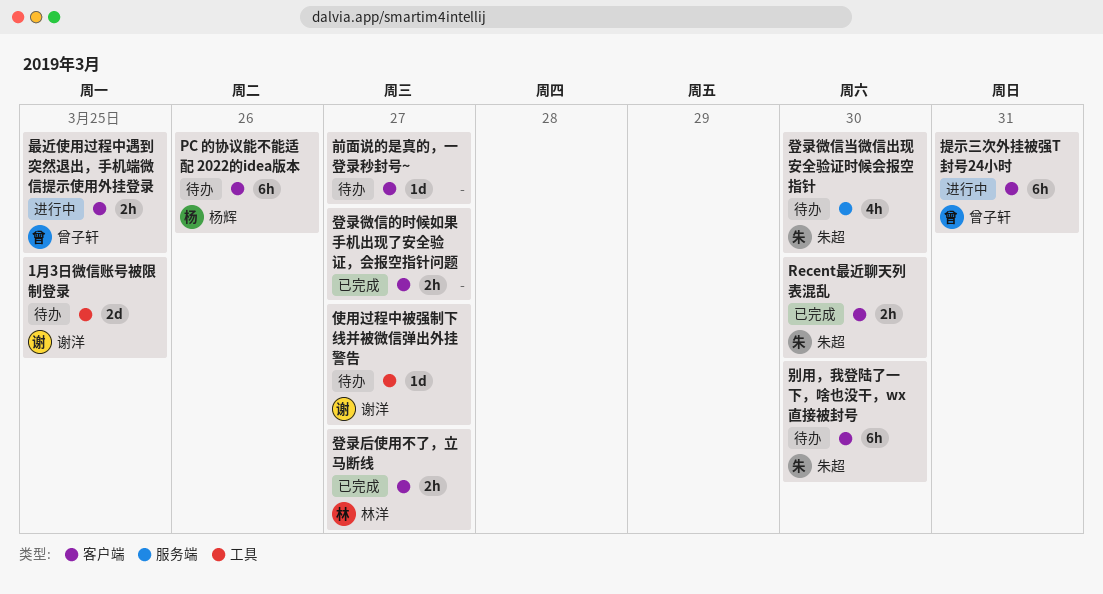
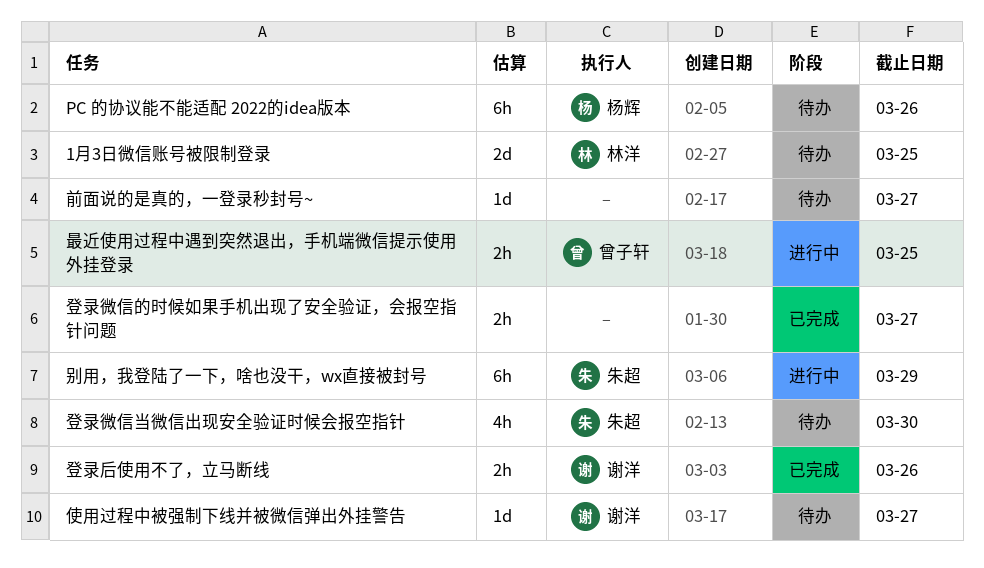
1月3日微信账号被限制登录, owner: 谢洋 -> 林洋
Recent最近聊天列表混乱: present -> none
别用，我登陆了一下，啥也没干，wx直接被封号, status: 待办 -> 进行中
别用，我登陆了一下，啥也没干，wx直接被封号, due: Mar 30 -> Mar 29
提示三次外挂被强T封号24小时: present -> none
登录后使用不了，立马断线, owner: 林洋 -> 谢洋
登录后使用不了，立马断线, due: Mar 27 -> Mar 26

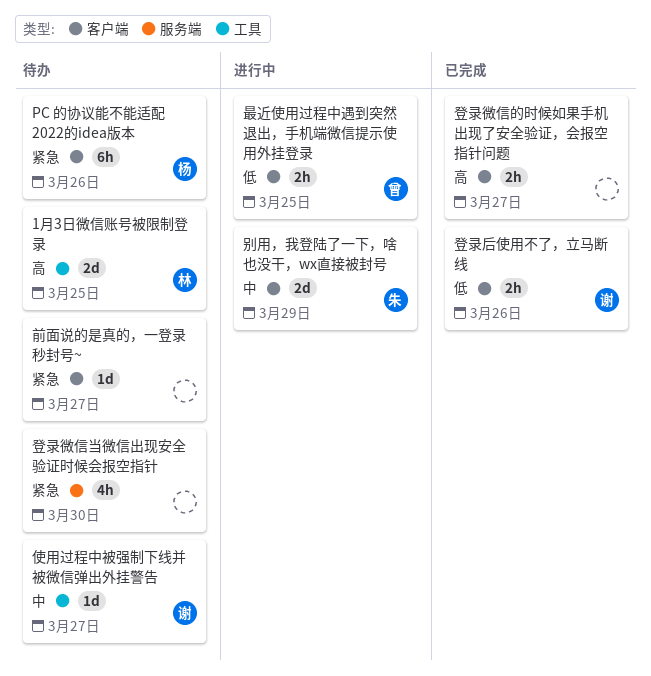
别用，我登陆了一下，啥也没干，wx直接被封号, estimate: 6h -> 2d
登录微信当微信出现安全验证时候会报空指针, owner: 朱超 -> none

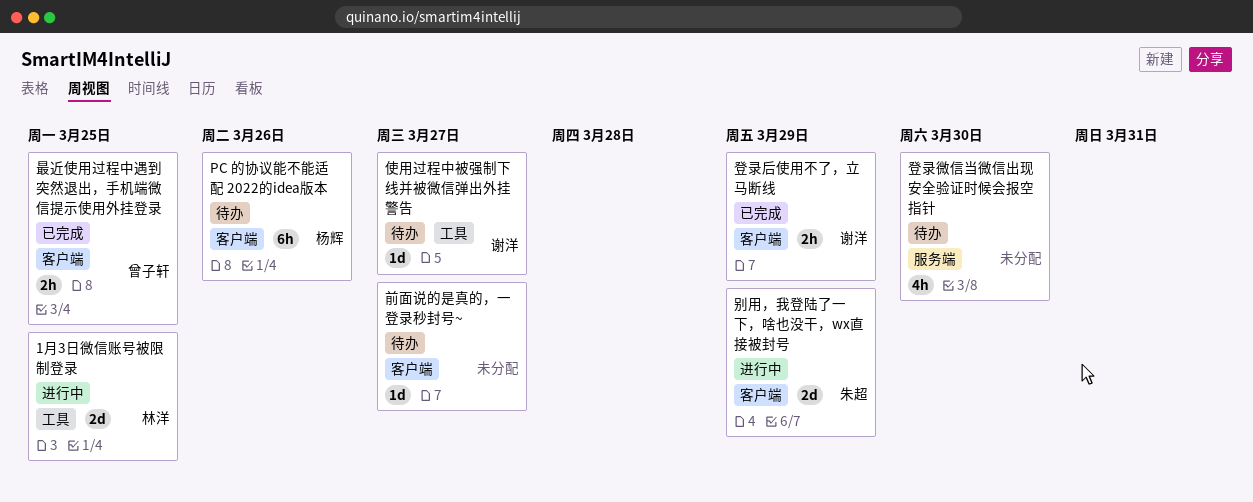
1月3日微信账号被限制登录, status: 待办 -> 进行中
最近使用过程中遇到突然退出，手机端微信提示使用外挂登录, status: 进行中 -> 已完成
登录后使用不了，立马断线, due: Mar 26 -> Mar 29
登录微信的时候如果手机出现了安全验证，会报空指针问题: present -> none

